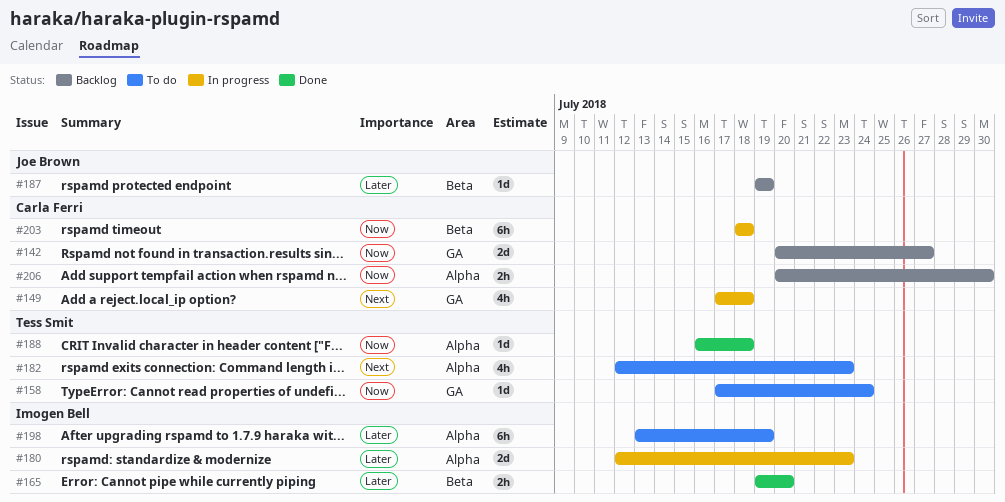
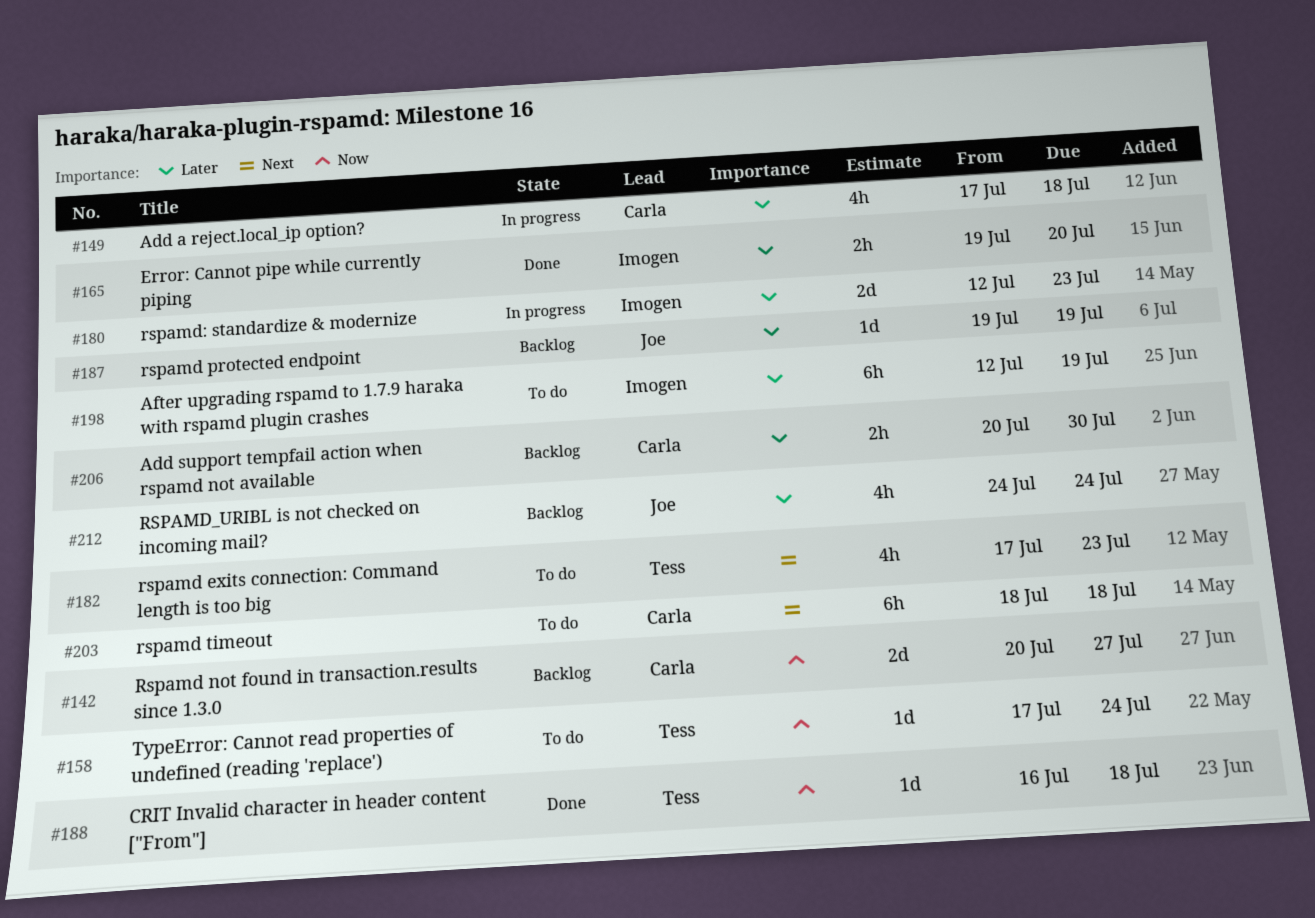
#149, priority: Next -> Later
#182, start: Jul 12 -> Jul 17
#198, start: Jul 13 -> Jul 12
#203, status: In progress -> To do
#203, priority: Now -> Next
#206, priority: Now -> Later
#212: none -> present

